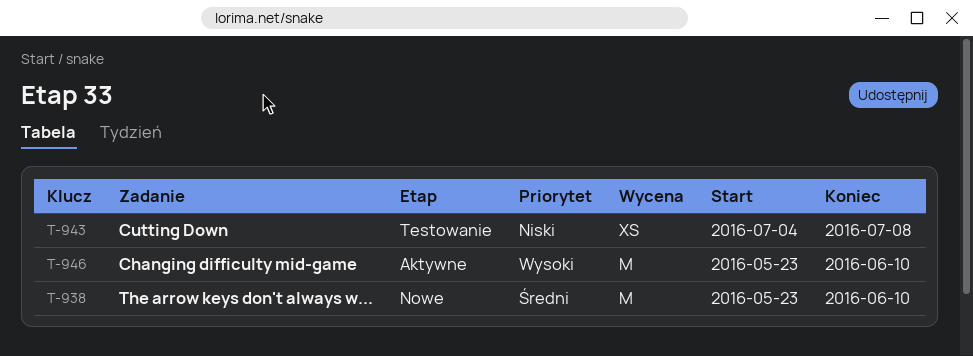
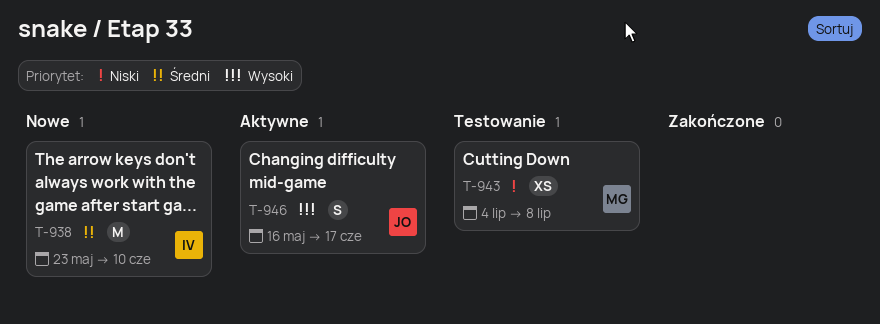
T-946, estimate: M -> S
T-946, start: May 23 -> May 16
T-946, due: Jun 10 -> Jun 17

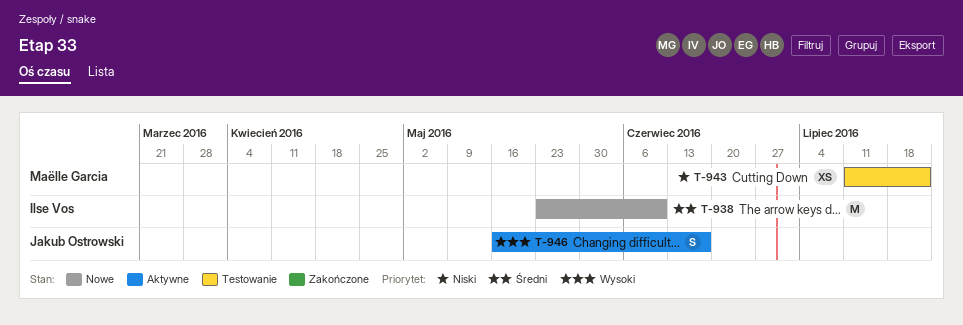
T-943, start: Jul 4 -> Jul 11
T-943, due: Jul 8 -> Jul 22

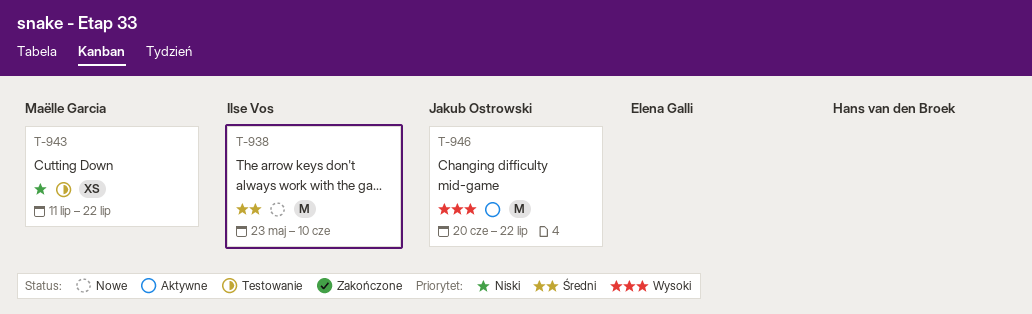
T-946, estimate: S -> M
T-946, start: May 16 -> Jun 20
T-946, due: Jun 17 -> Jul 22

